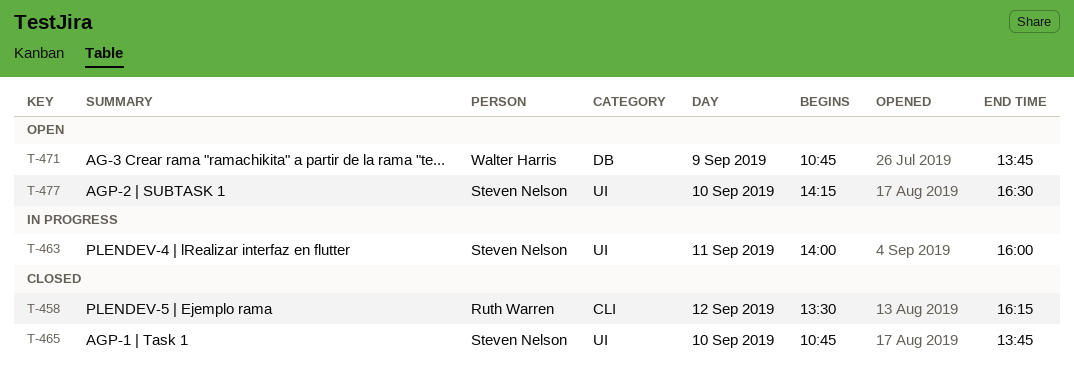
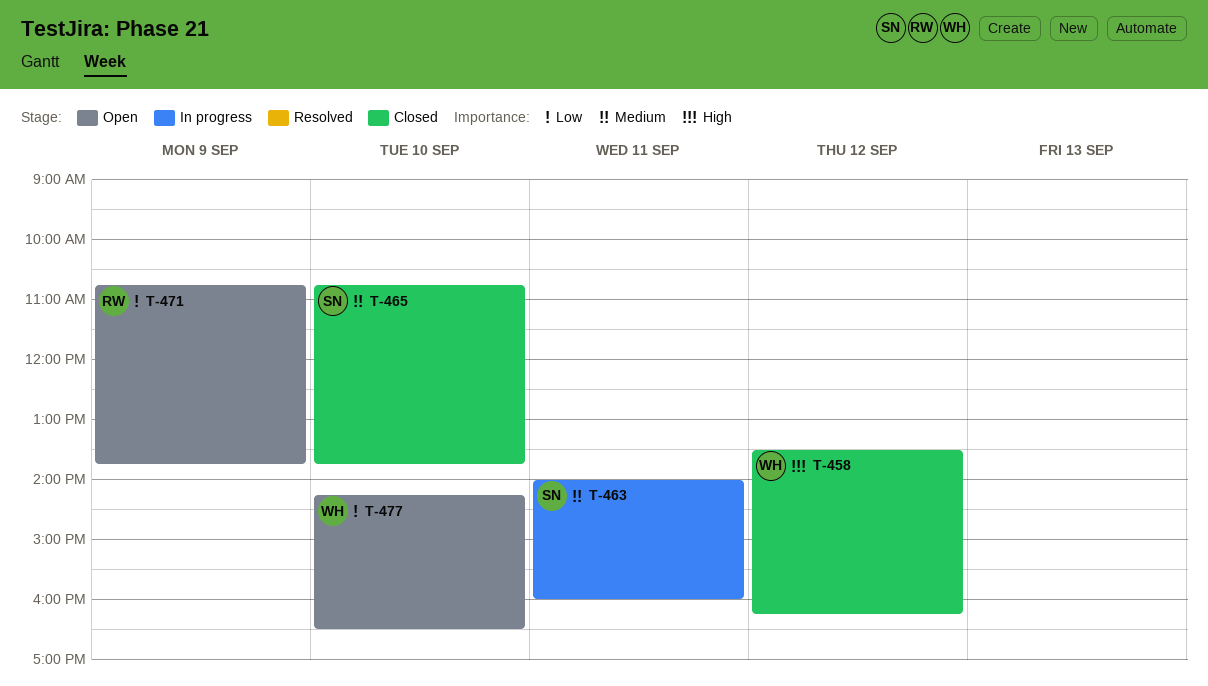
T-458, owner: Ruth Warren -> Walter Harris
T-471, owner: Walter Harris -> Ruth Warren
T-477, owner: Steven Nelson -> Walter Harris

